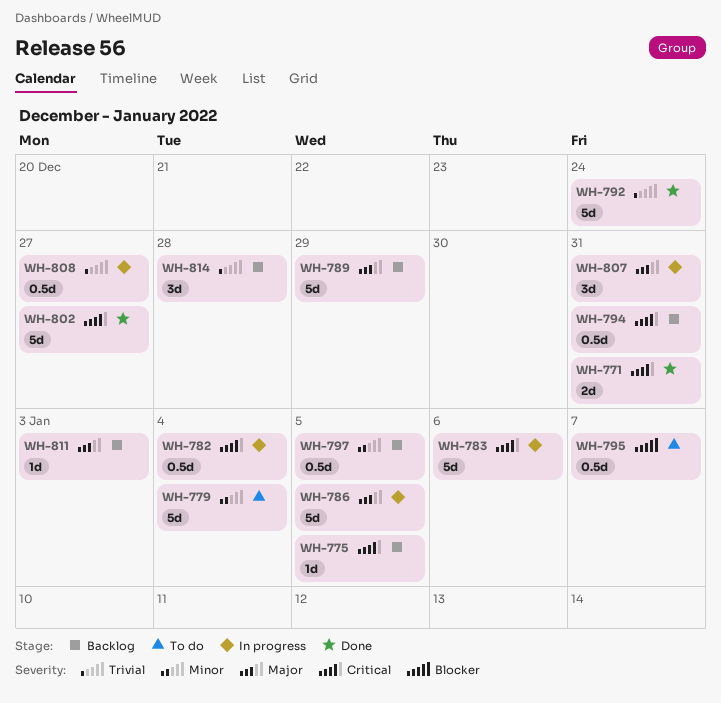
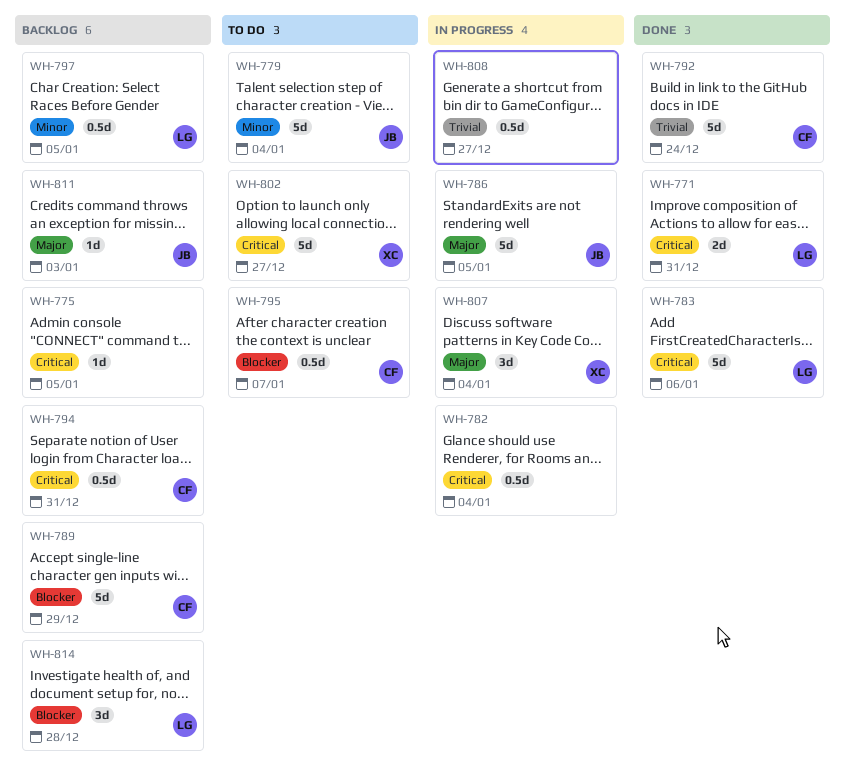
WH-783, status: In progress -> Done
WH-789, priority: Major -> Blocker
WH-802, status: Done -> To do
WH-807, due: Dec 31 -> Jan 4
WH-814, priority: Trivial -> Blocker

